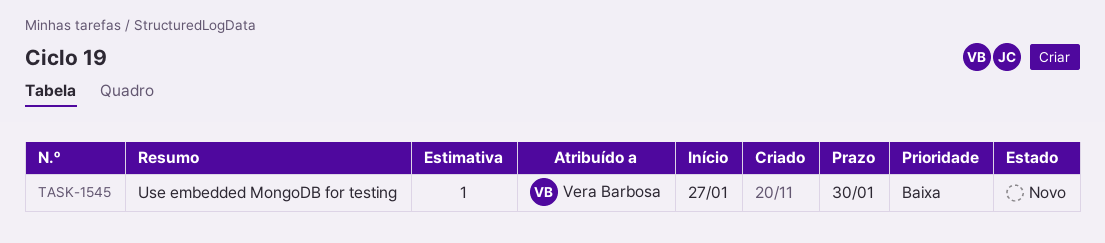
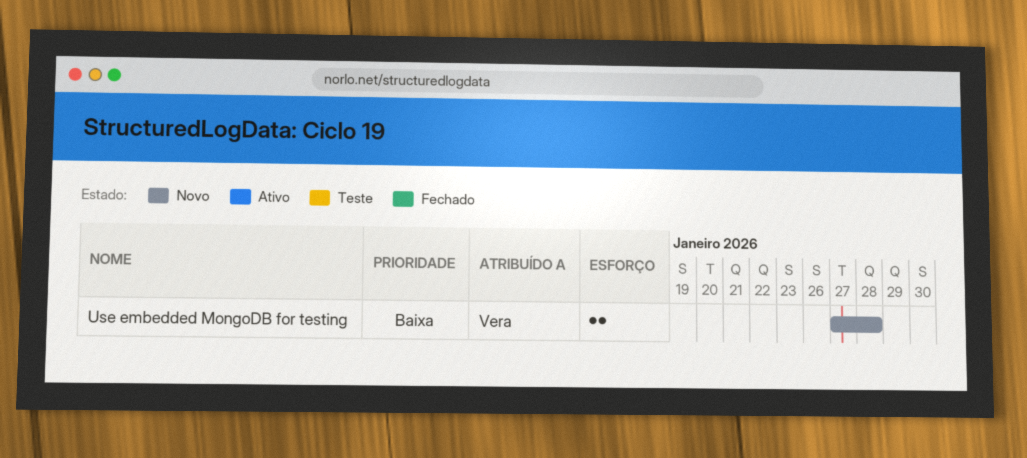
Use embedded MongoDB for testing, estimate: 1 -> 2
Use embedded MongoDB for testing, due: Jan 30 -> Jan 28

